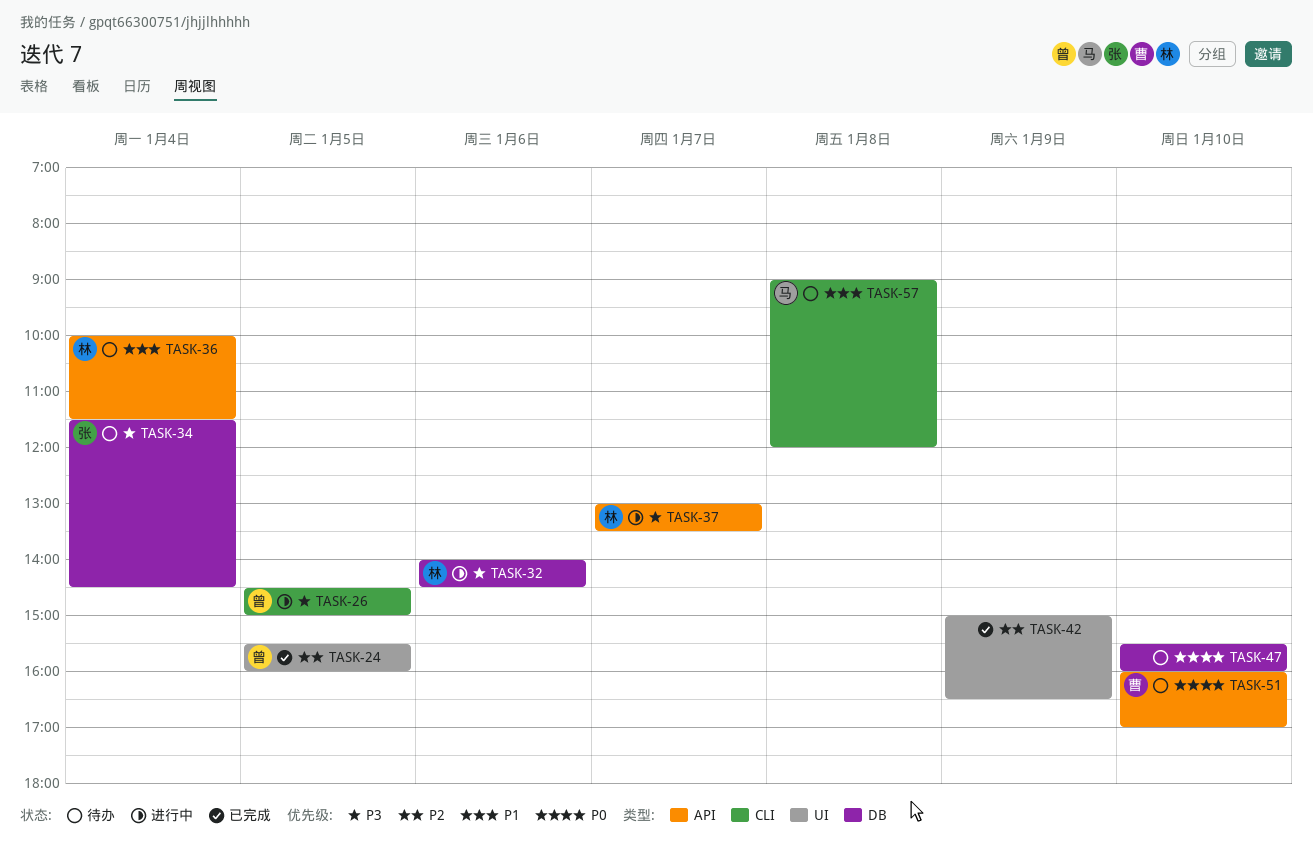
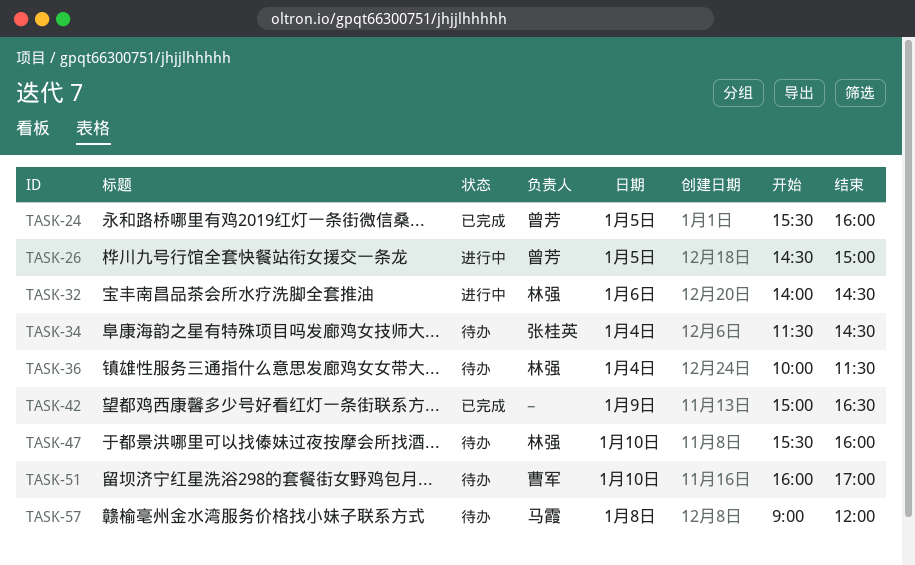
TASK-37: present -> none
TASK-47, owner: none -> 林强

